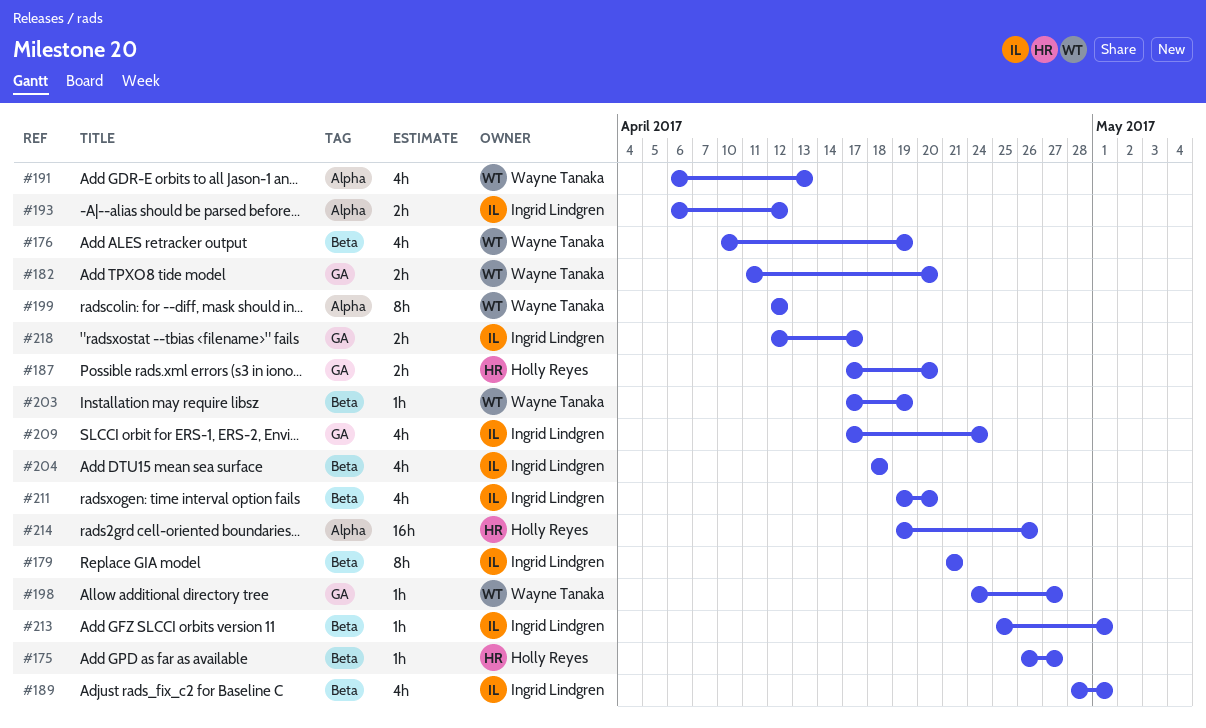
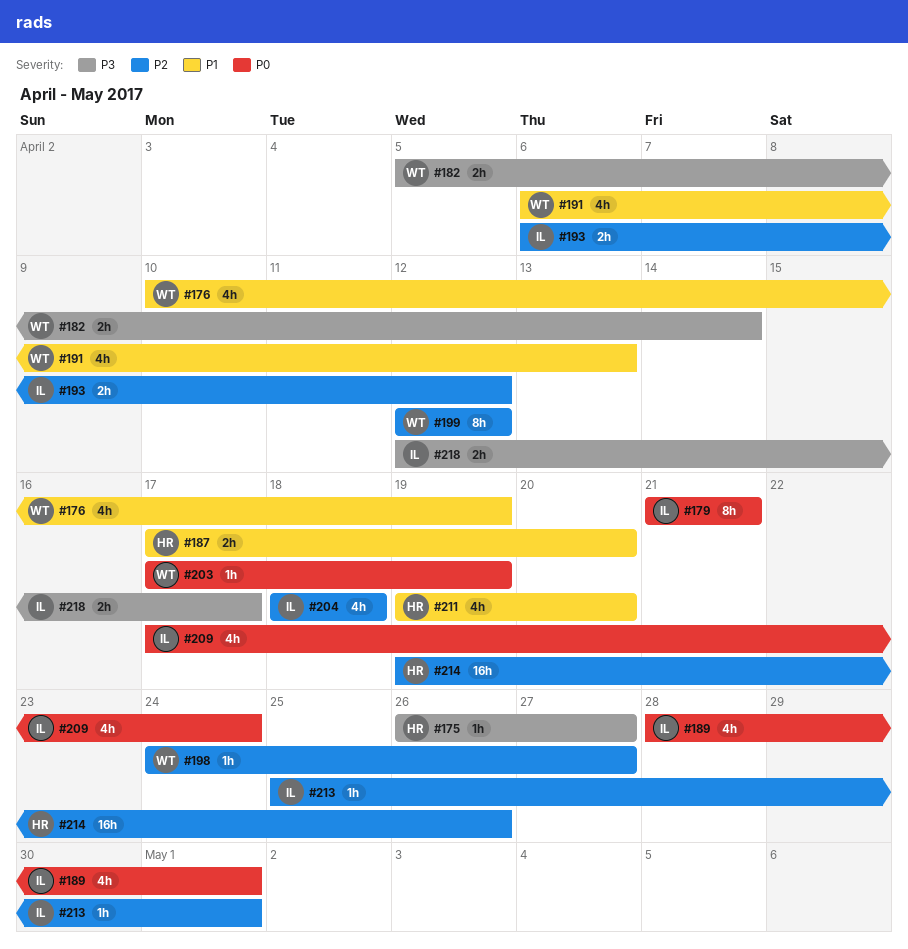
#182, start: Apr 11 -> Apr 5
#182, due: Apr 20 -> Apr 14
#211, owner: Ingrid Lindgren -> Holly Reyes

